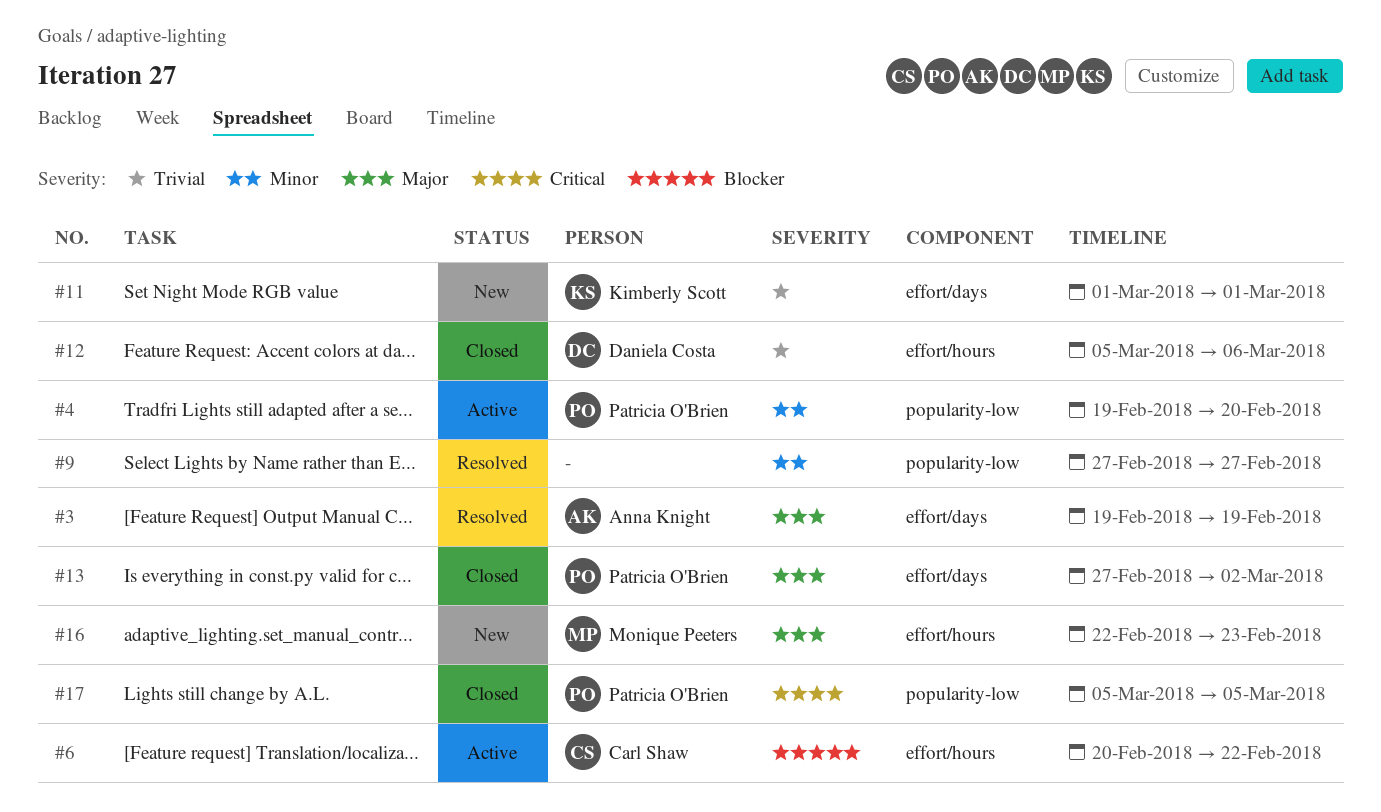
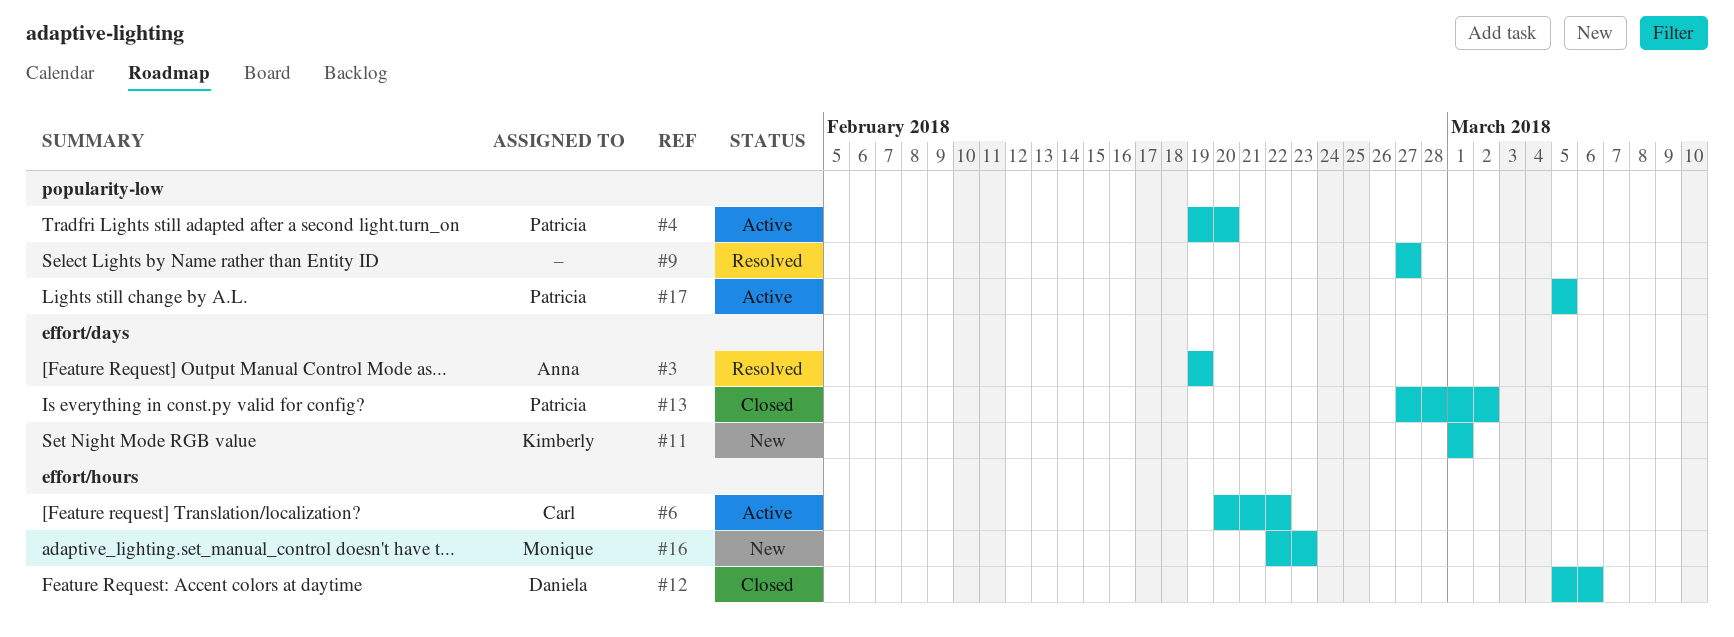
#17, status: Closed -> Active

